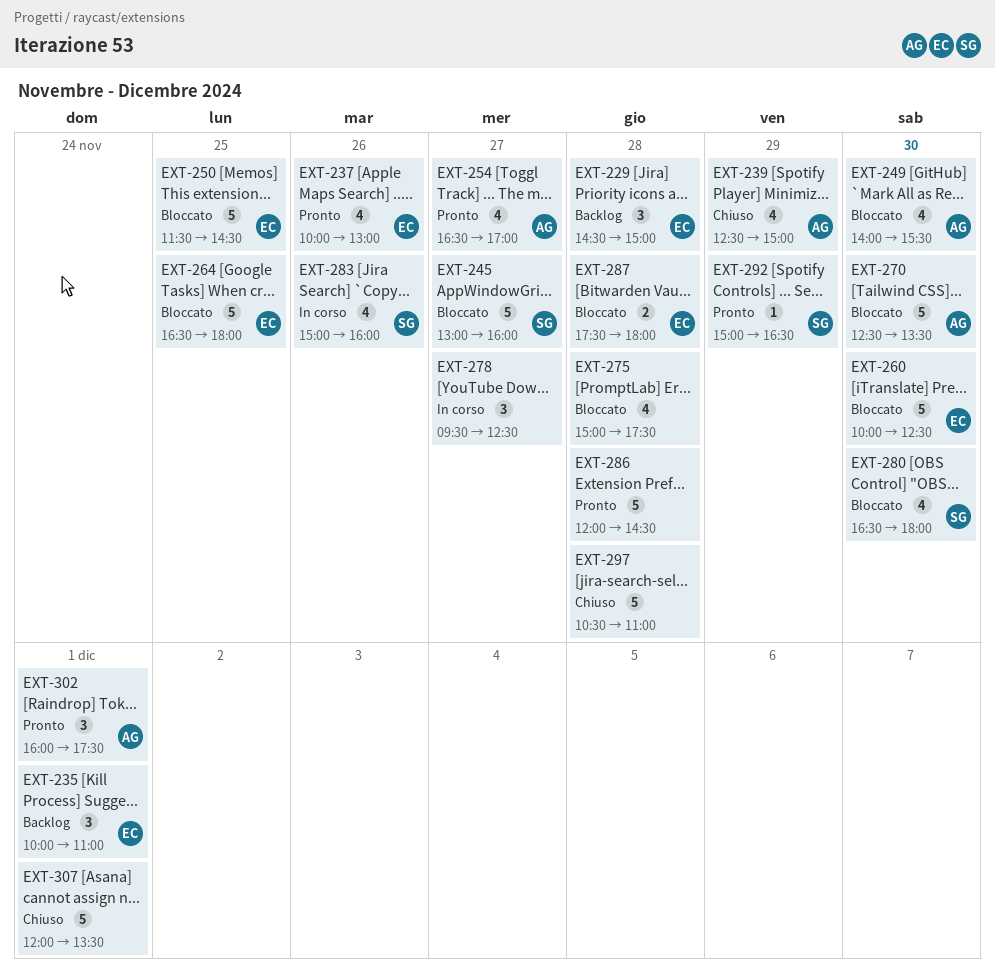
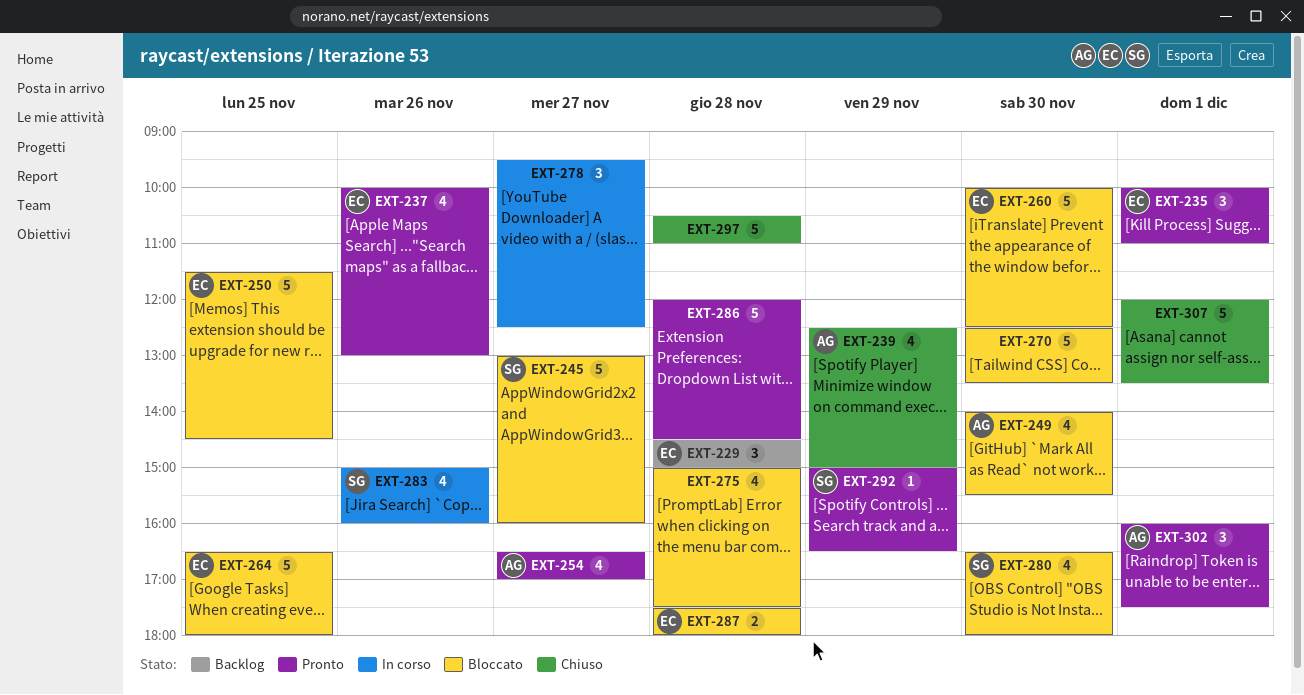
EXT-235, status: Backlog -> Pronto
EXT-270, owner: AG -> none

